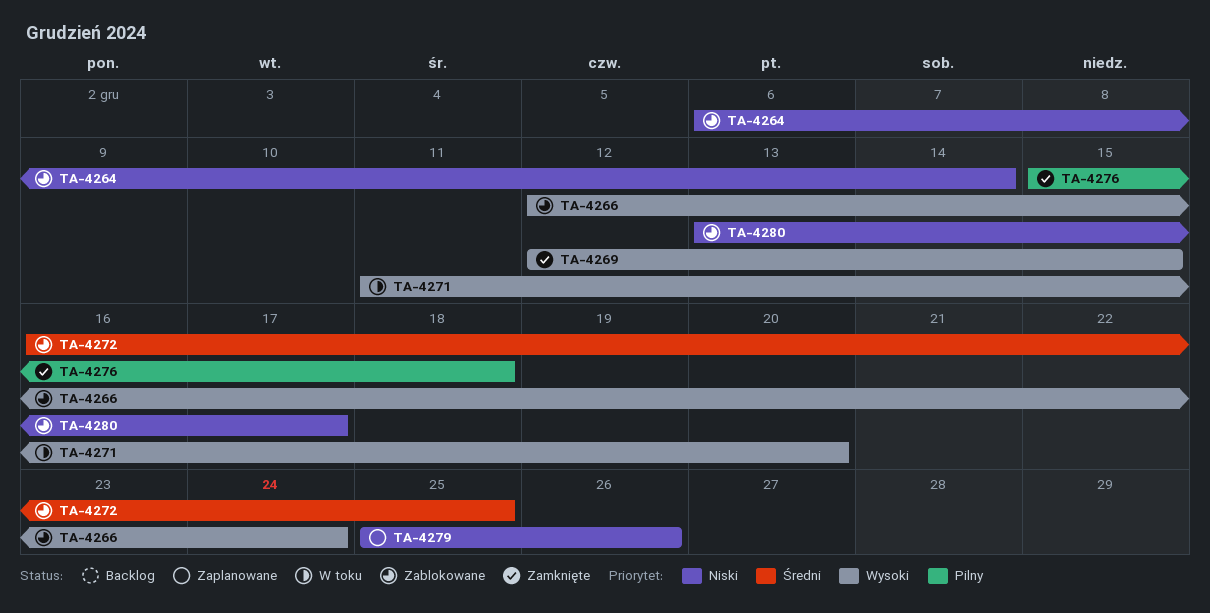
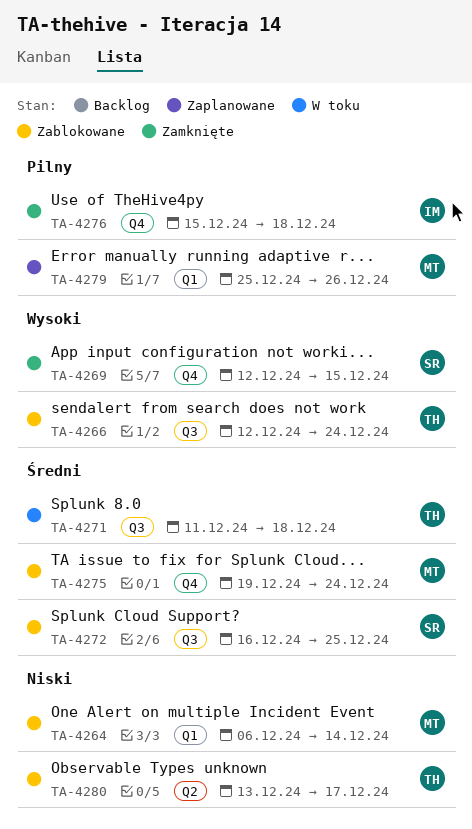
TA-4271, priority: Wysoki -> Średni
TA-4271, due: Dec 20 -> Dec 18
TA-4275: none -> present
TA-4279, priority: Niski -> Pilny

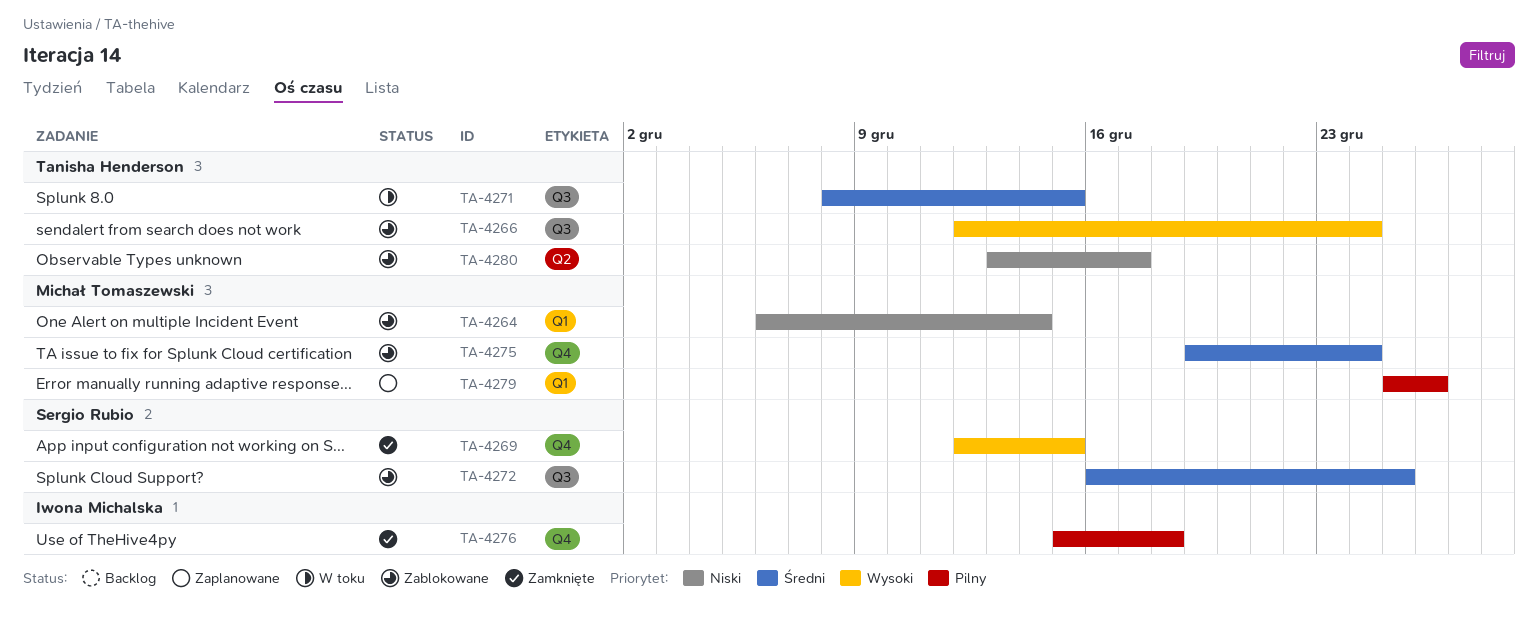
TA-4271, start: Dec 11 -> Dec 8
TA-4271, due: Dec 18 -> Dec 15

